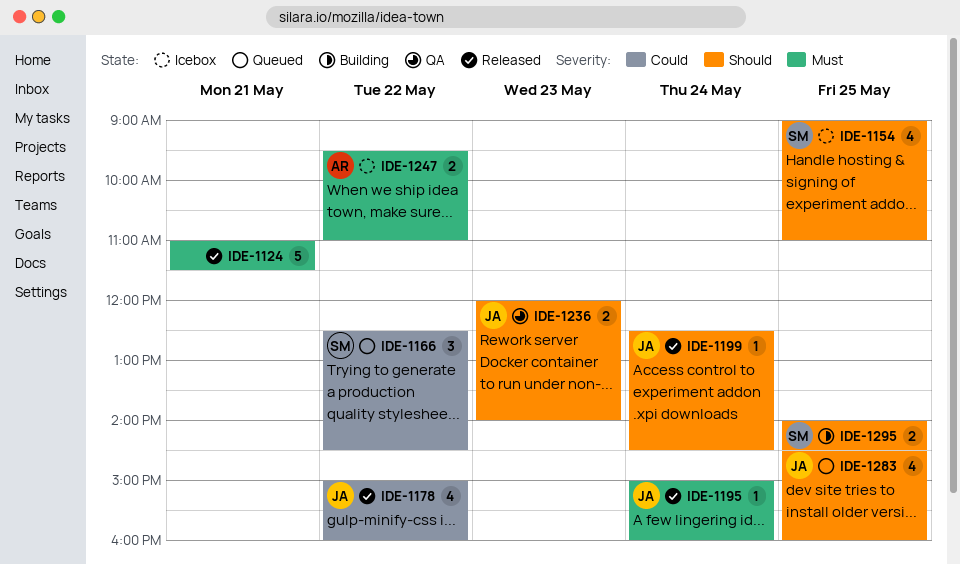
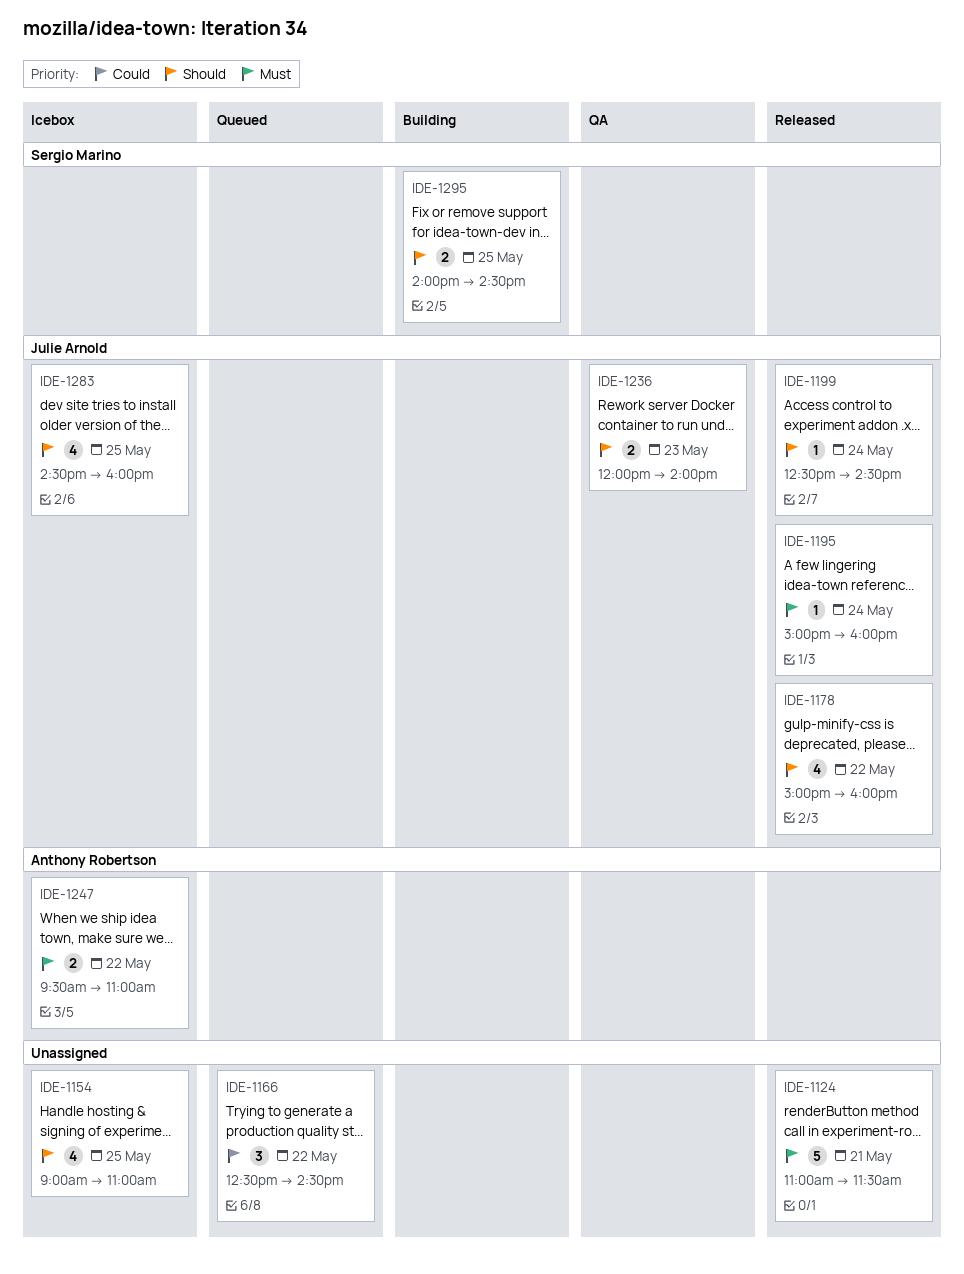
IDE-1154, owner: Sergio Marino -> none
IDE-1166, owner: Sergio Marino -> none
IDE-1178, priority: Could -> Should
IDE-1283, status: Queued -> Icebox

